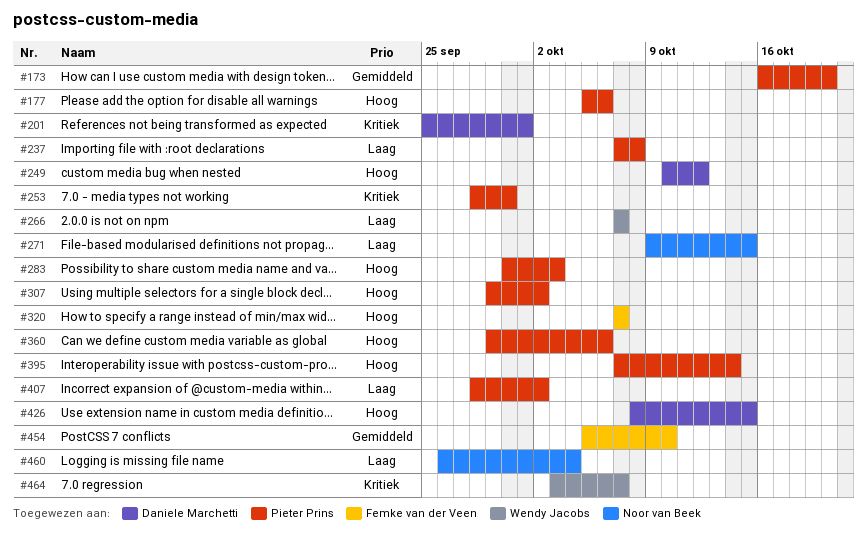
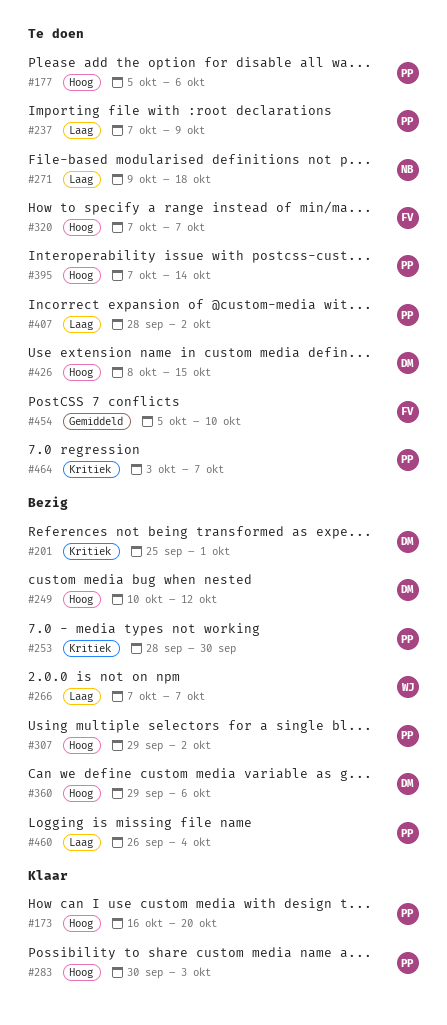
#173, priority: Gemiddeld -> Hoog
#237, due: Oct 8 -> Oct 9
#271, due: Oct 15 -> Oct 18
#360, owner: Pieter Prins -> Daniele Marchetti
#460, owner: Noor van Beek -> Pieter Prins
#464, owner: Wendy Jacobs -> Pieter Prins

